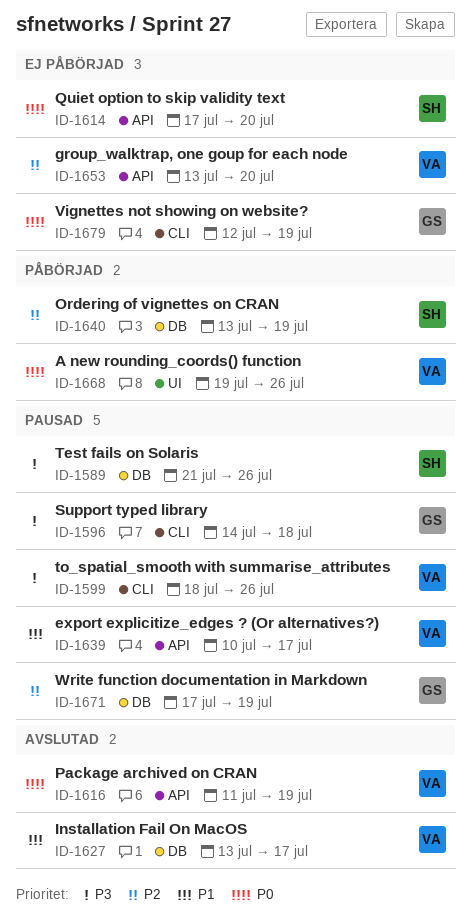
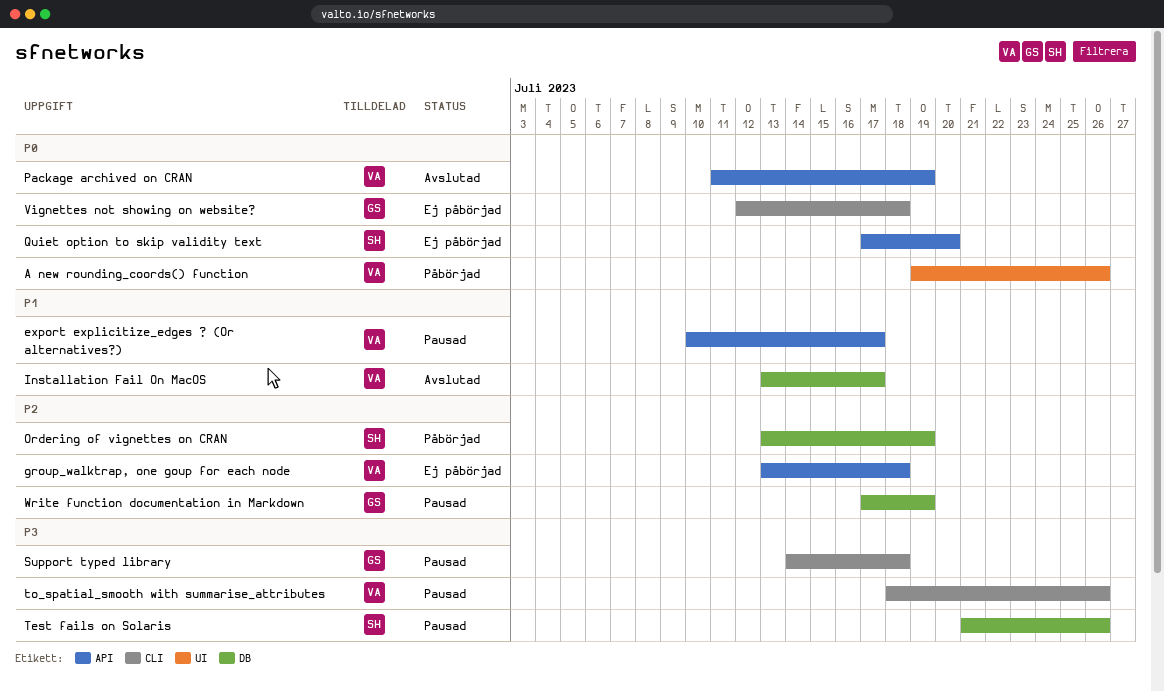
group_walktrap, one goup for each node, due: Jul 20 -> Jul 18
Vignettes not showing on website?, due: Jul 19 -> Jul 18

